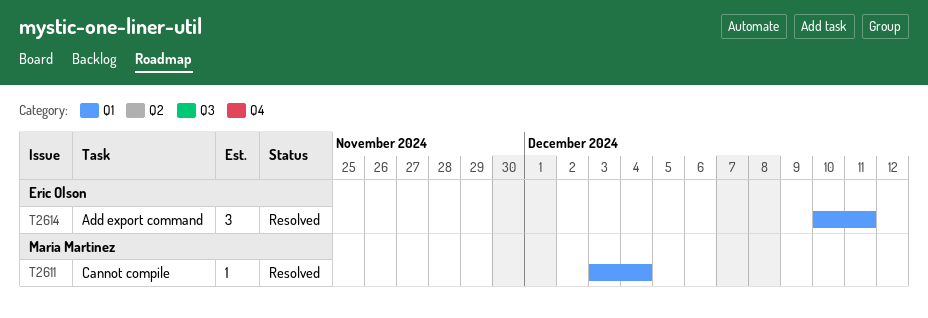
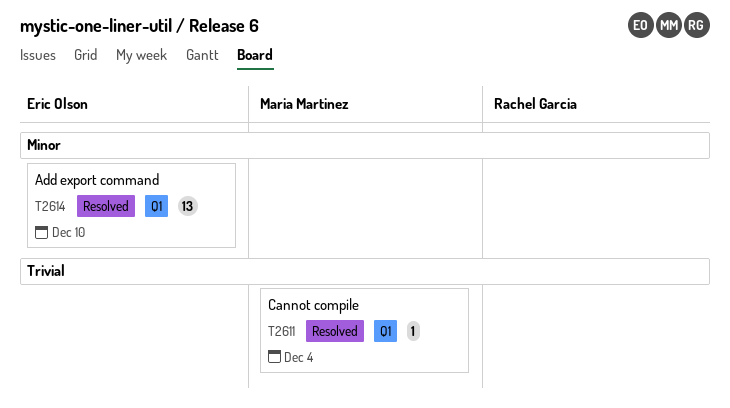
T2614, estimate: 3 -> 13
T2614, due: Dec 11 -> Dec 10

